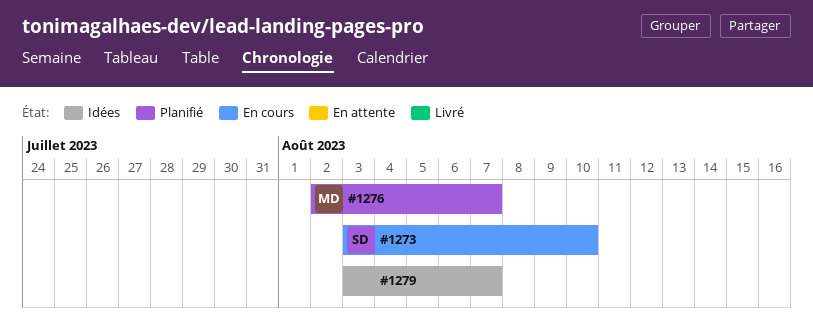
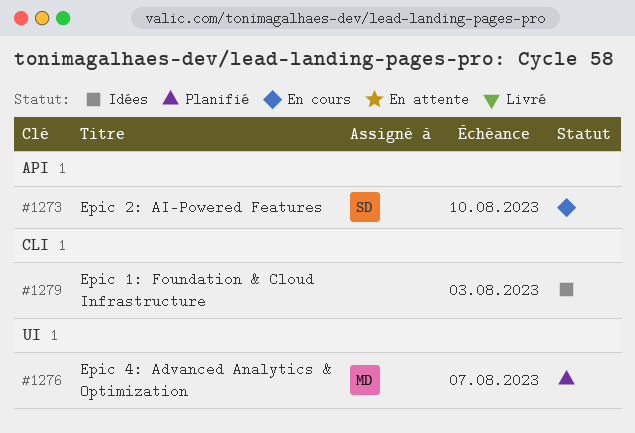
#1279, due: Aug 7 -> Aug 3

